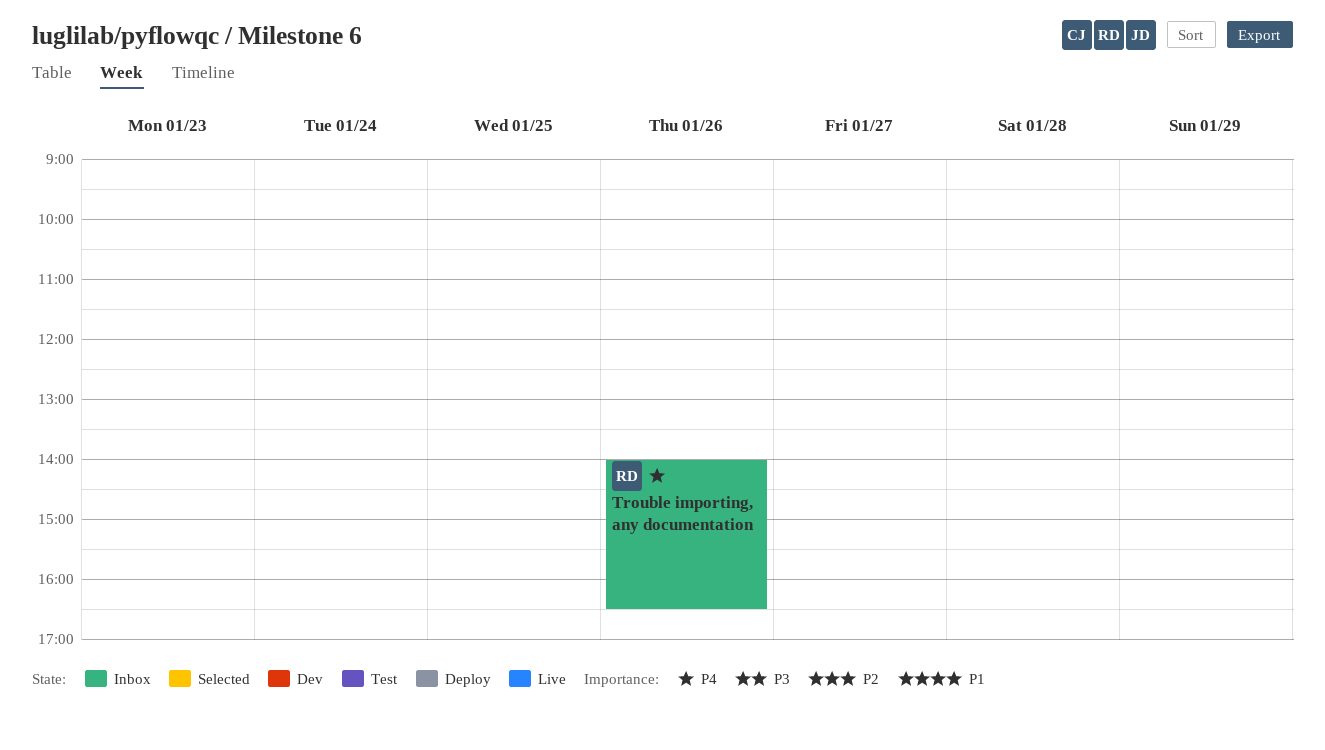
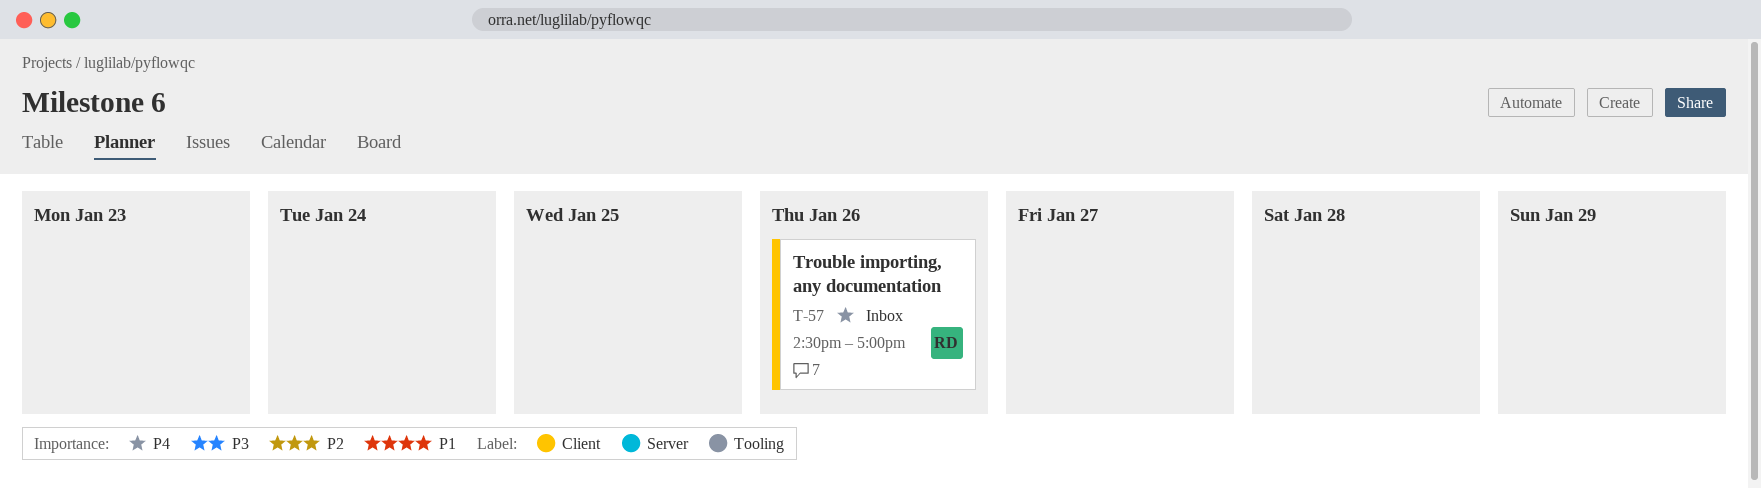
Trouble importing, any documentation, begins: 14:00 -> 14:30
Trouble importing, any documentation, ends: 16:30 -> 17:00

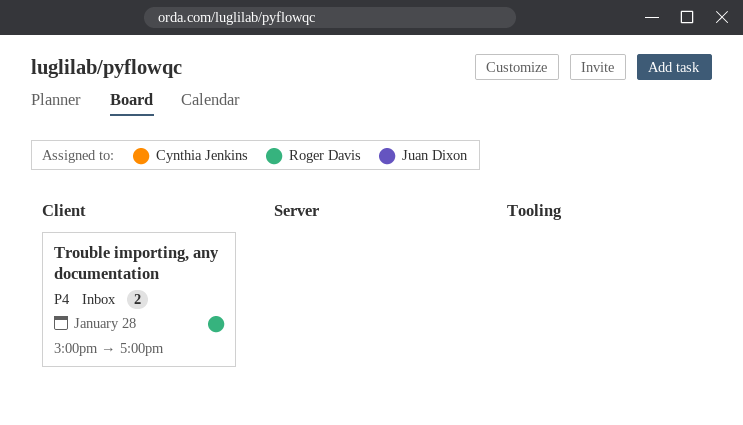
Trouble importing, any documentation, day: Jan 26 -> Jan 28
Trouble importing, any documentation, begins: 14:30 -> 15:00

